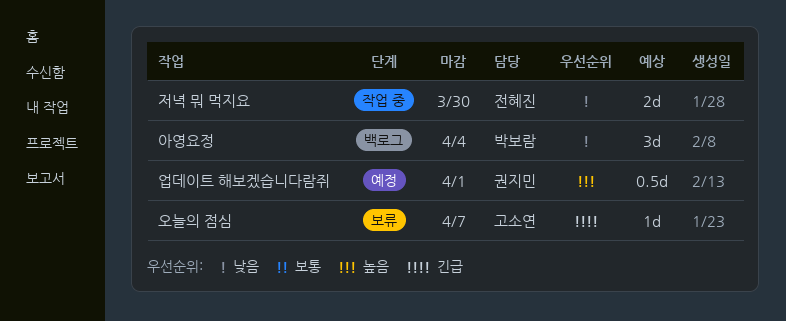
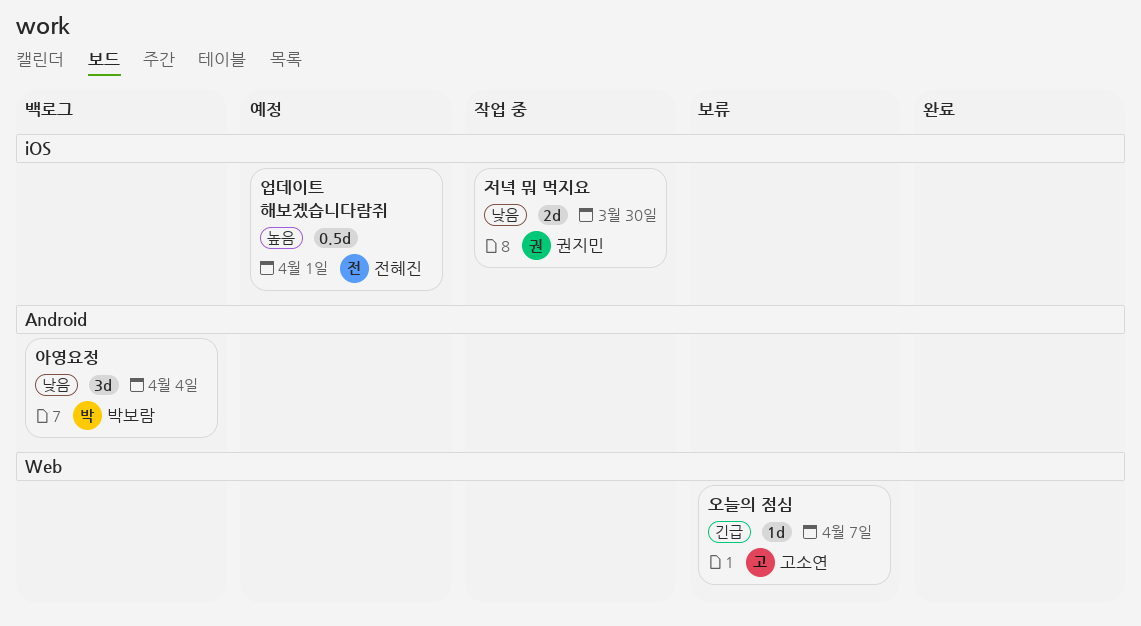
업데이트 해보겠습니다람쥐, owner: 권지민 -> 전혜진
저녁 뭐 먹지요, owner: 전혜진 -> 권지민

